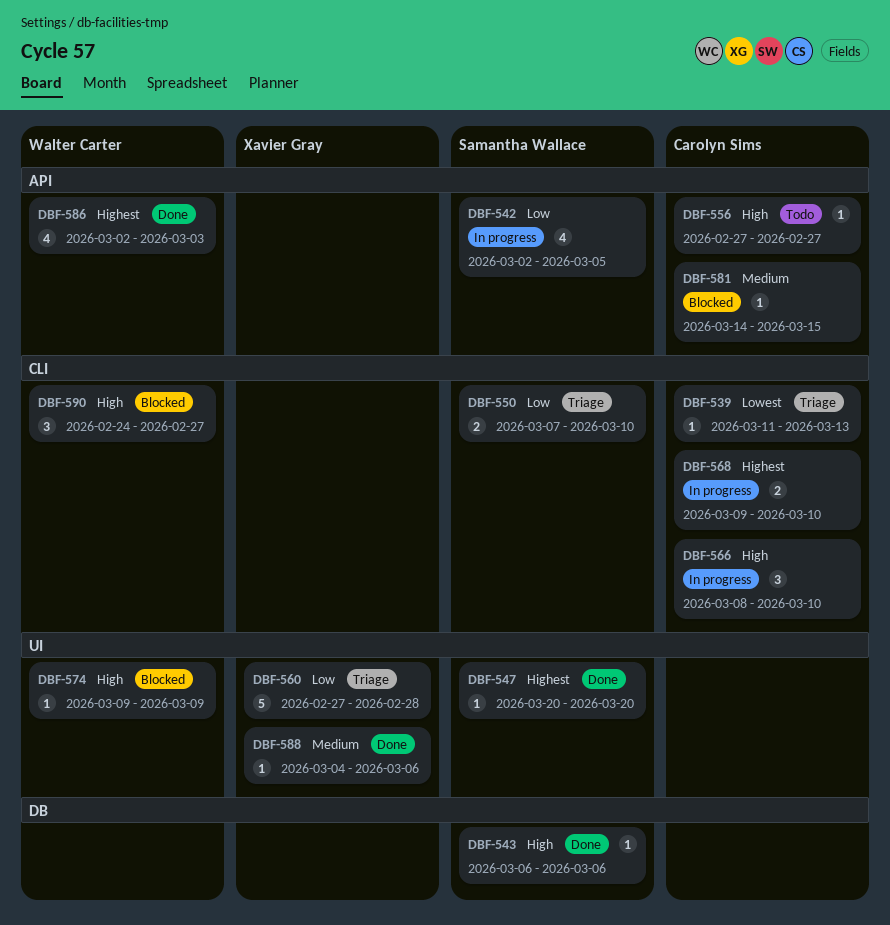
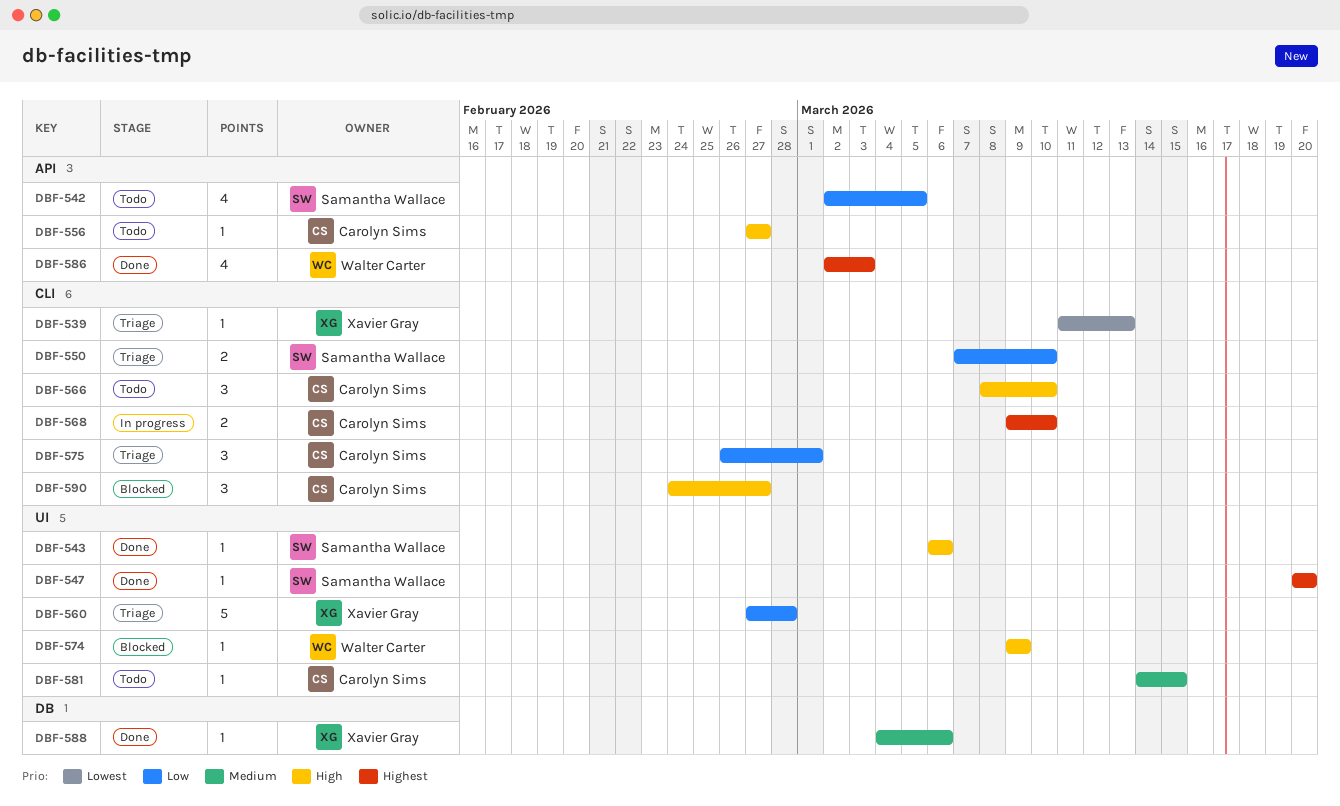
DBF-539, owner: Carolyn Sims -> Xavier Gray
DBF-542, status: In progress -> Todo
DBF-543, label: DB -> UI
DBF-566, status: In progress -> Todo
DBF-575: none -> present
DBF-581, status: Blocked -> Todo
DBF-581, label: API -> UI
DBF-588, label: UI -> DB
DBF-590, owner: Walter Carter -> Carolyn Sims

